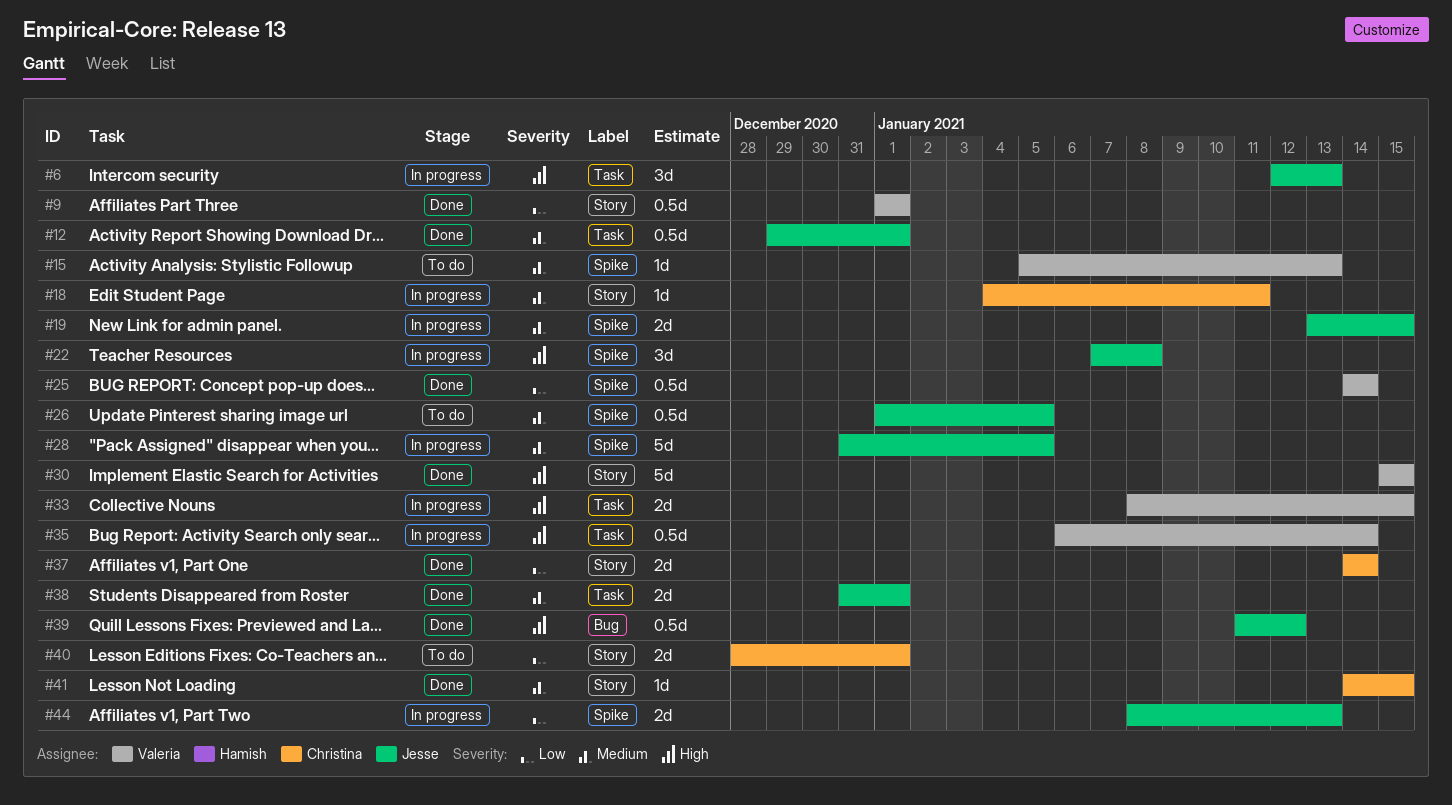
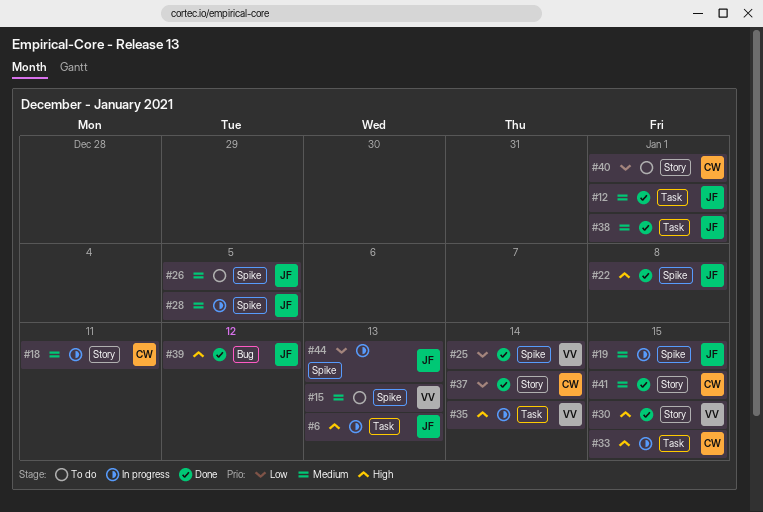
#9: present -> none
#22, status: In progress -> Done
#33, owner: Valeria -> Christina

